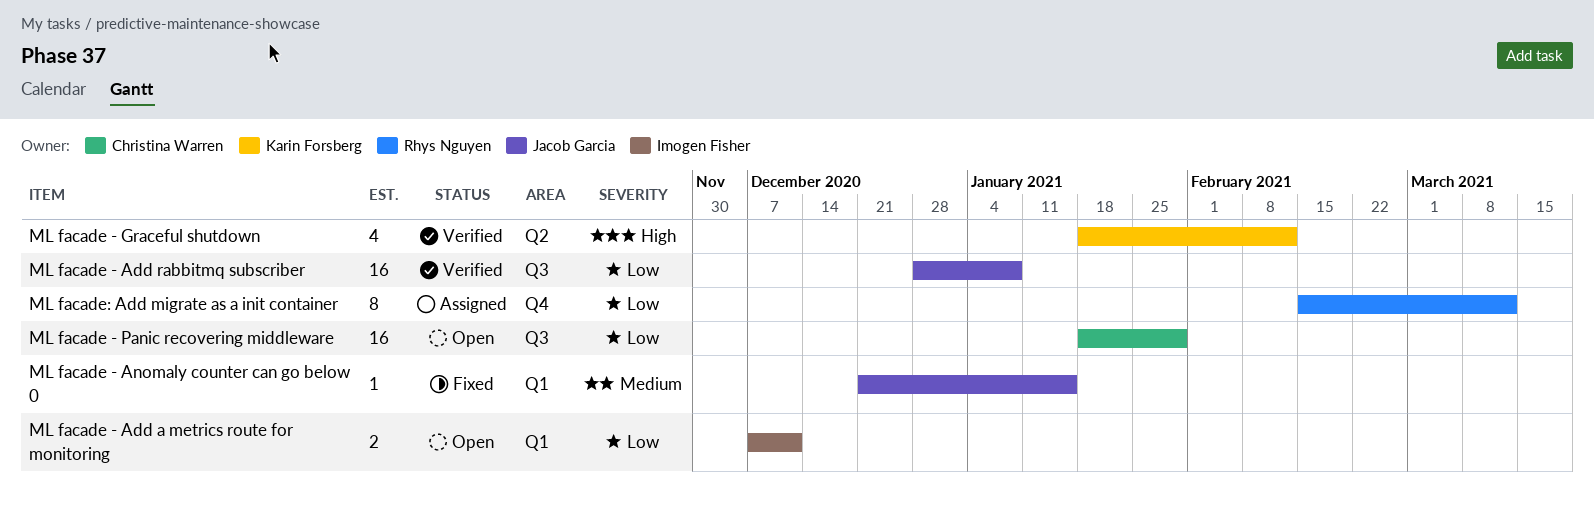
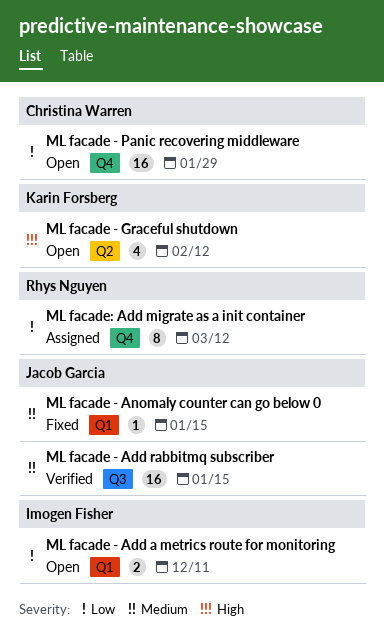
ML facade - Add rabbitmq subscriber, priority: Low -> Medium
ML facade - Add rabbitmq subscriber, due: Jan 8 -> Jan 15
ML facade - Graceful shutdown, status: Verified -> Open
ML facade - Panic recovering middleware, label: Q3 -> Q4

